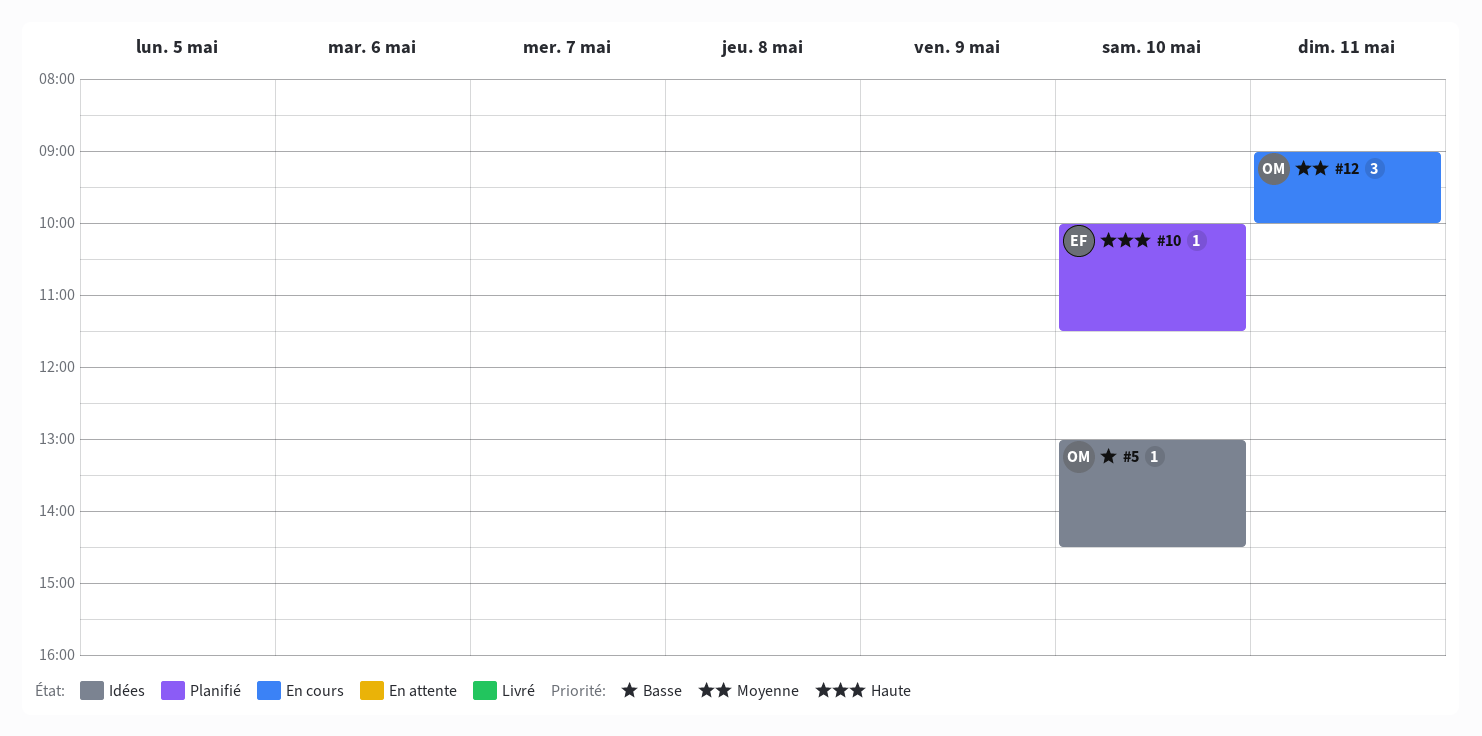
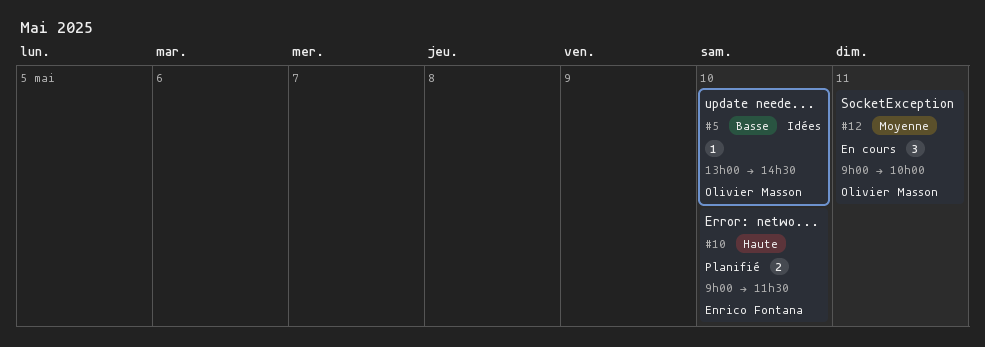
#10, estimate: 1 -> 2
#10, begins: 10:00 -> 09:00

